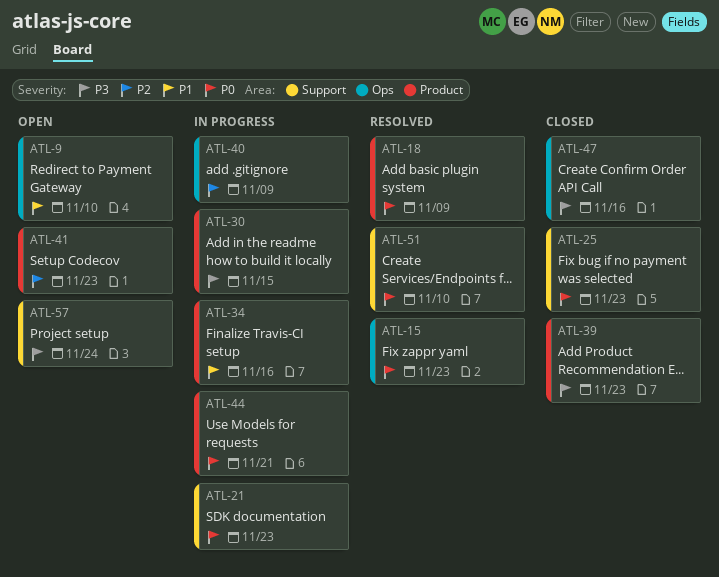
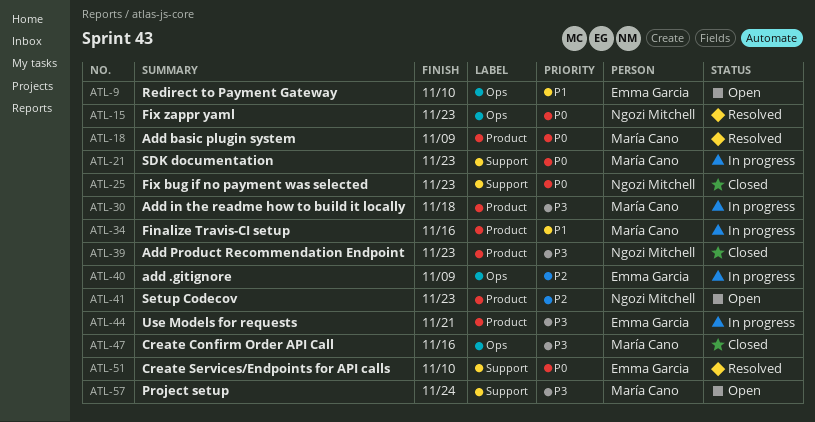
ATL-30, due: Nov 15 -> Nov 18
ATL-44, priority: P0 -> P3

